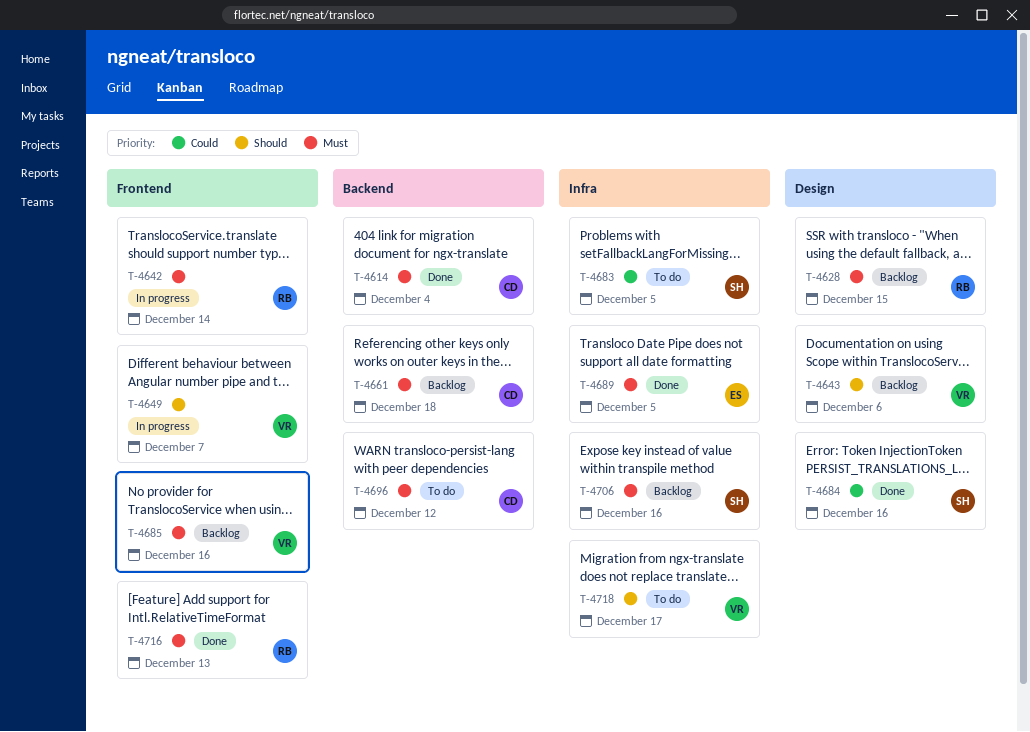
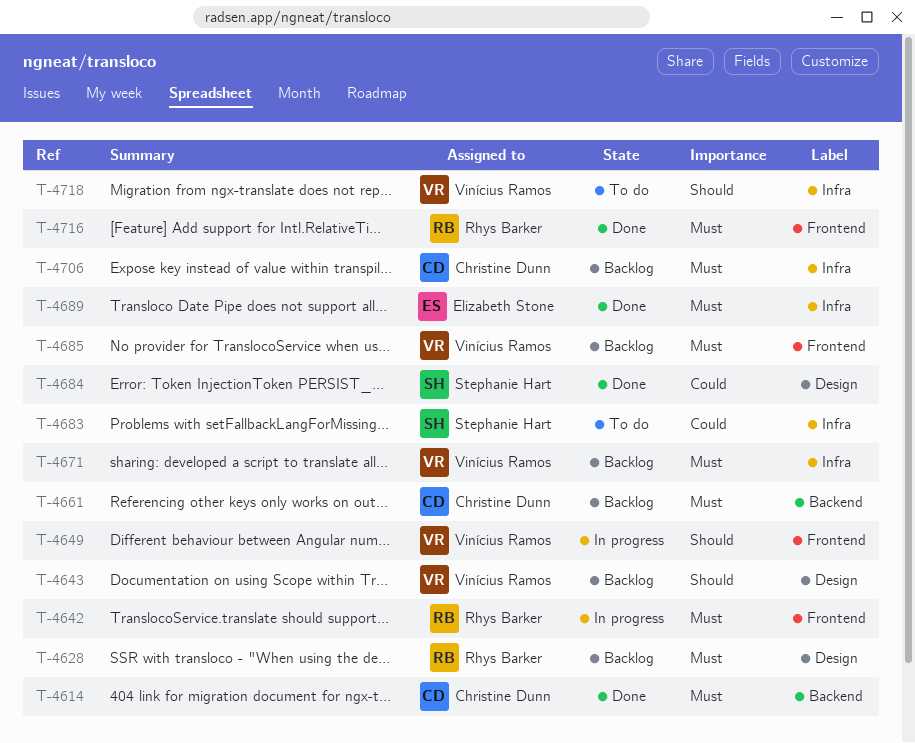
T-4671: none -> present
T-4696: present -> none
T-4706, owner: Stephanie Hart -> Christine Dunn

